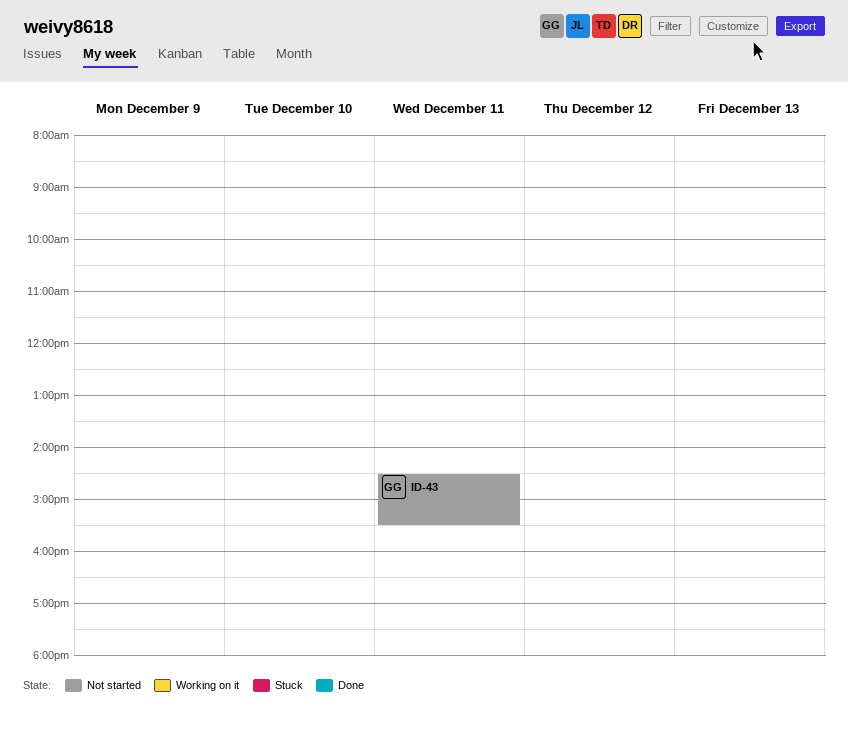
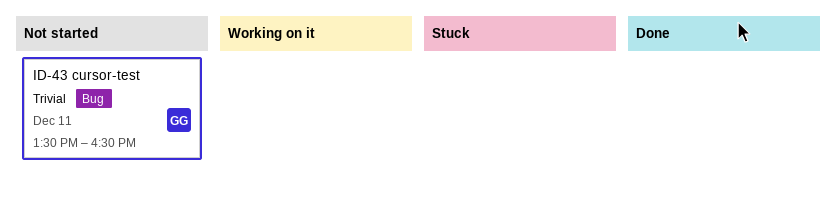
ID-43, begins: 14:30 -> 13:30
ID-43, ends: 15:30 -> 16:30

